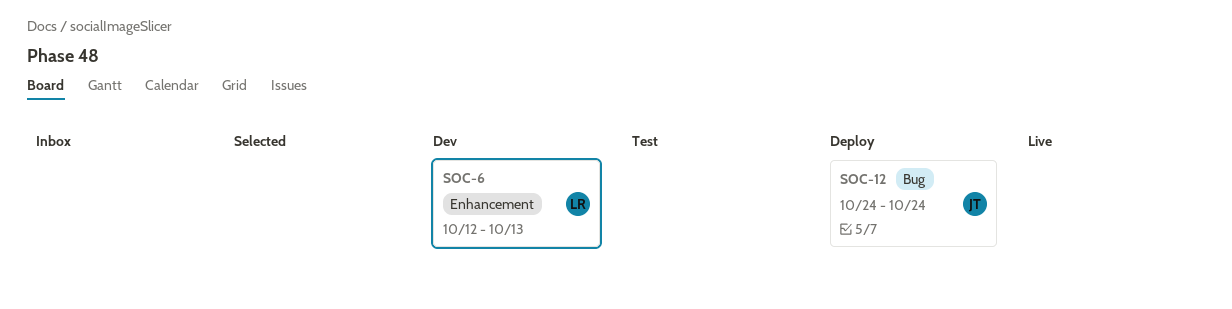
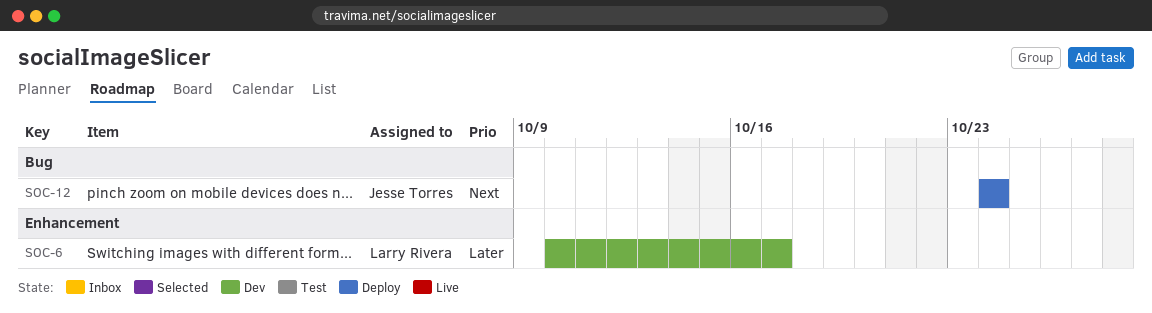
SOC-6, start: Oct 12 -> Oct 10
SOC-6, due: Oct 13 -> Oct 17

